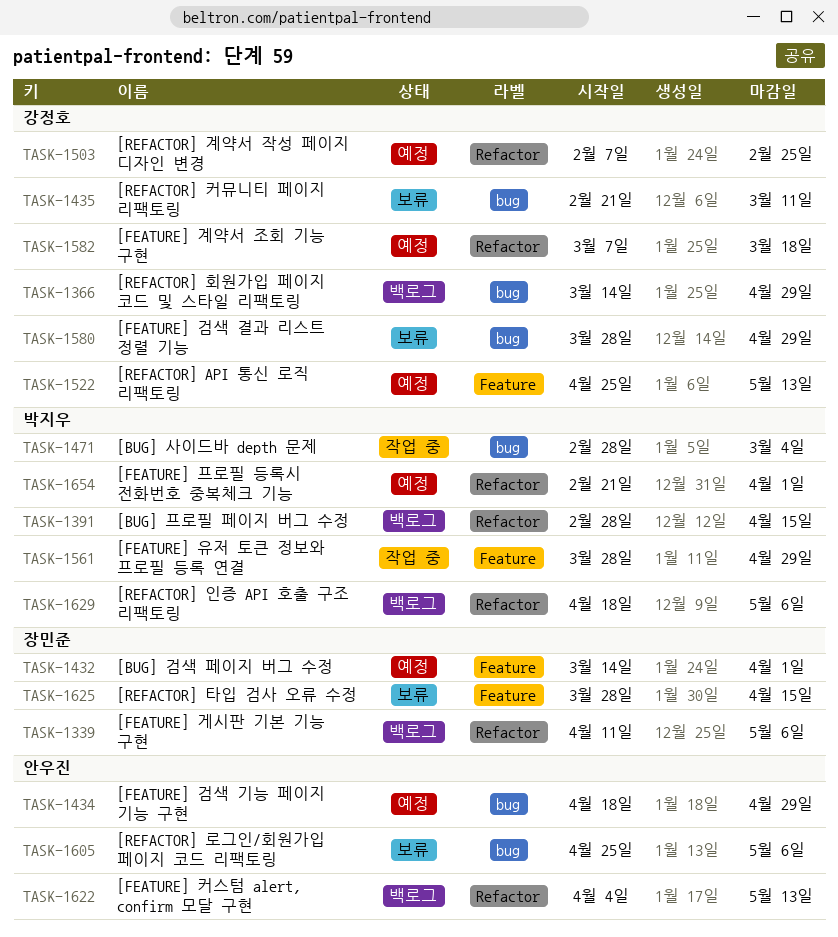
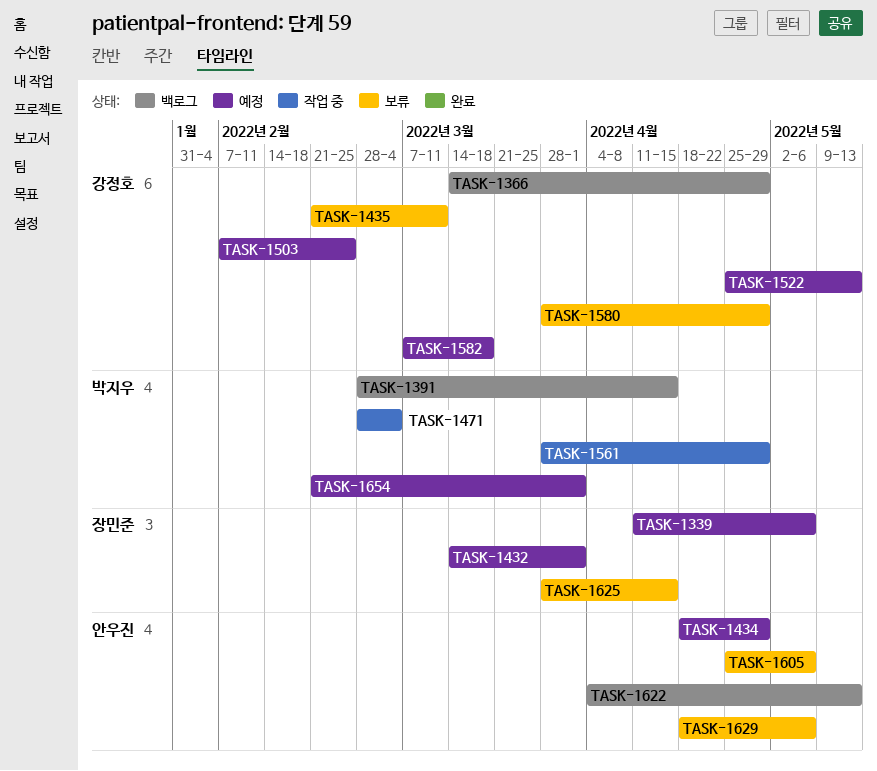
TASK-1339, status: 백로그 -> 예정
TASK-1629, status: 백로그 -> 보류
TASK-1629, owner: 박지우 -> 안우진

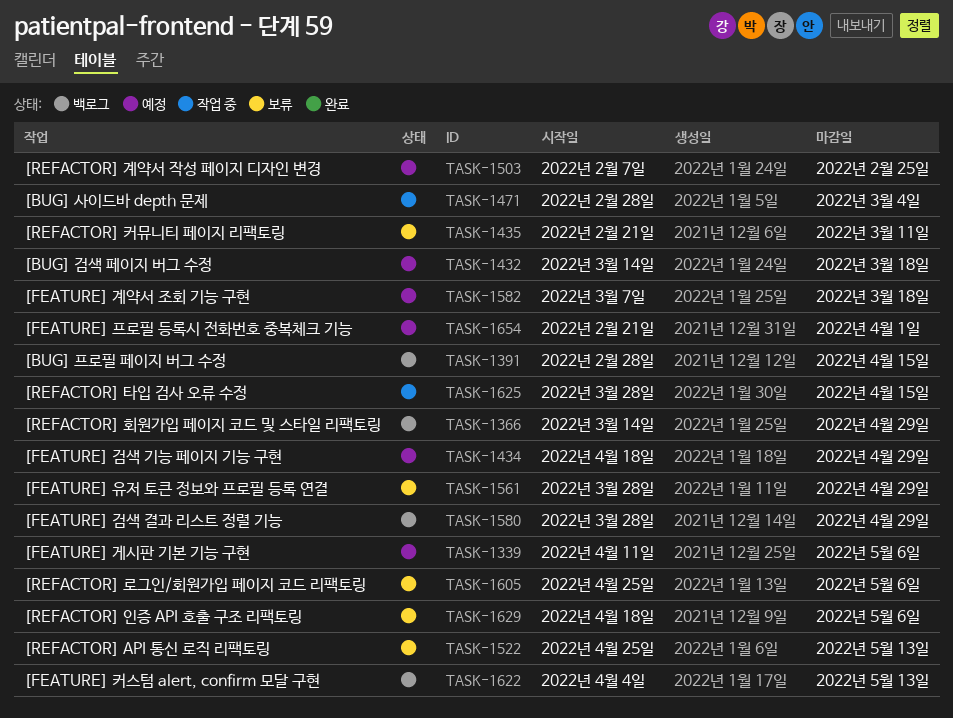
TASK-1432, due: Apr 1 -> Mar 18
TASK-1522, status: 예정 -> 보류
TASK-1561, status: 작업 중 -> 보류
TASK-1580, status: 보류 -> 백로그
TASK-1625, status: 보류 -> 작업 중

